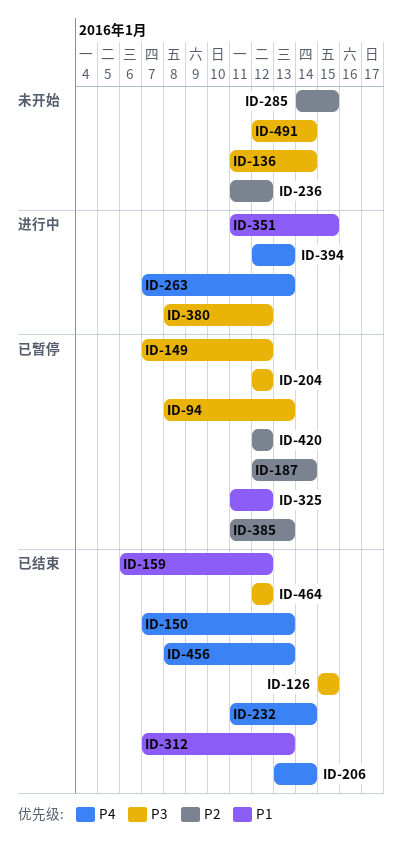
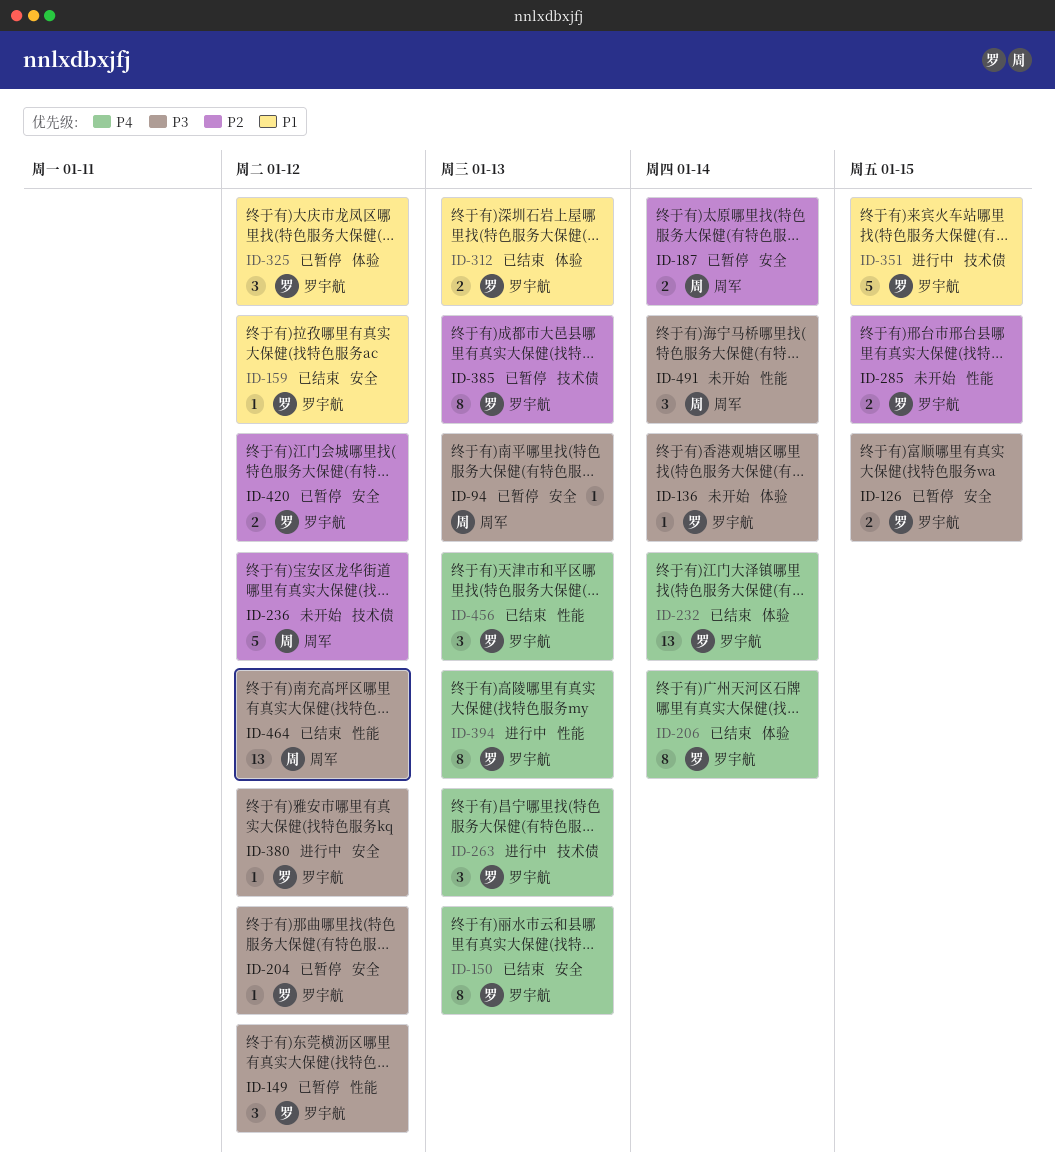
ID-126, status: 已结束 -> 已暂停

